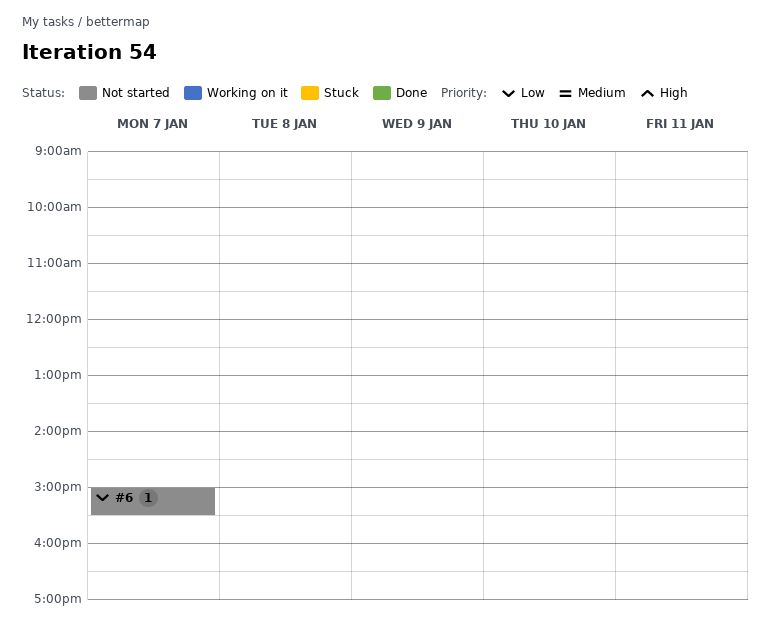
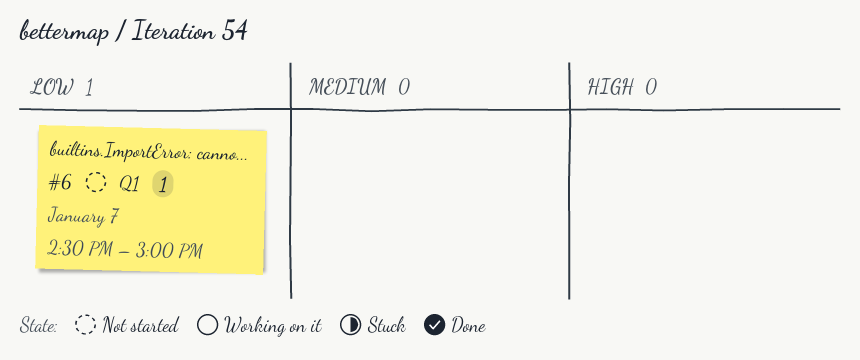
#6, begins: 15:00 -> 14:30
#6, ends: 15:30 -> 15:00

